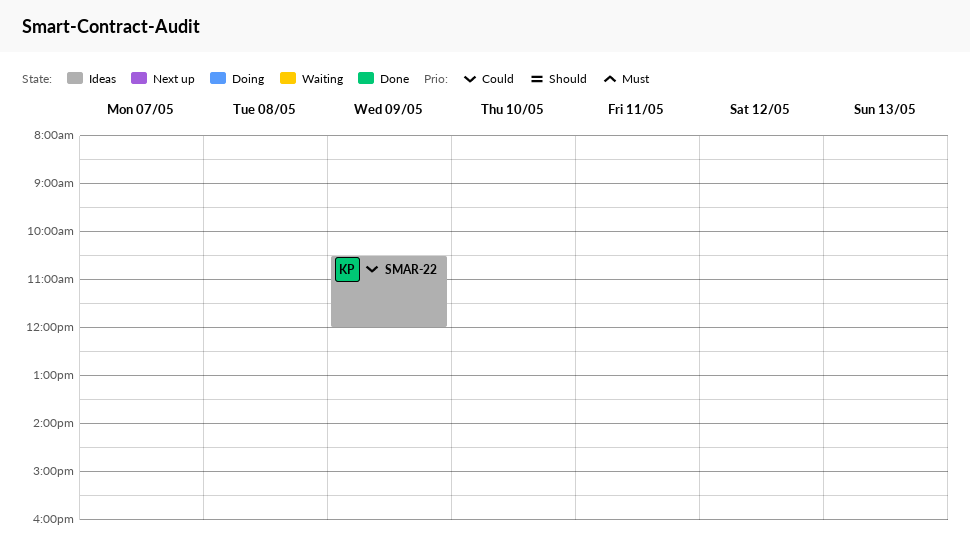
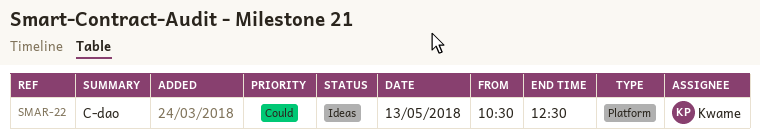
SMAR-22, day: May 9 -> May 13
SMAR-22, ends: 12:00 -> 12:30

